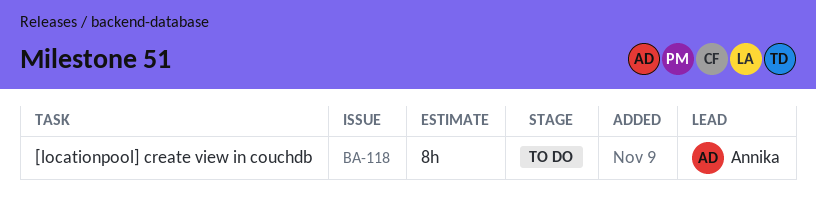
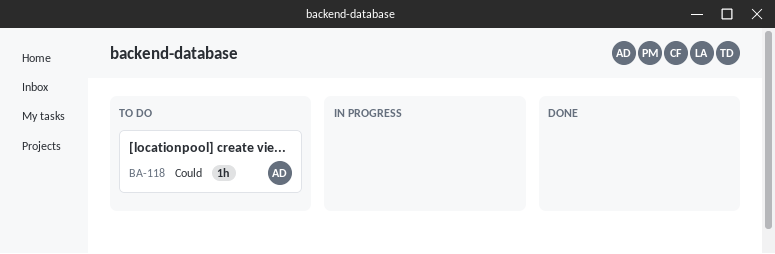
BA-118, estimate: 8h -> 1h

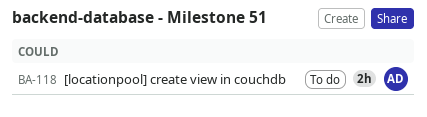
BA-118, estimate: 1h -> 2h

